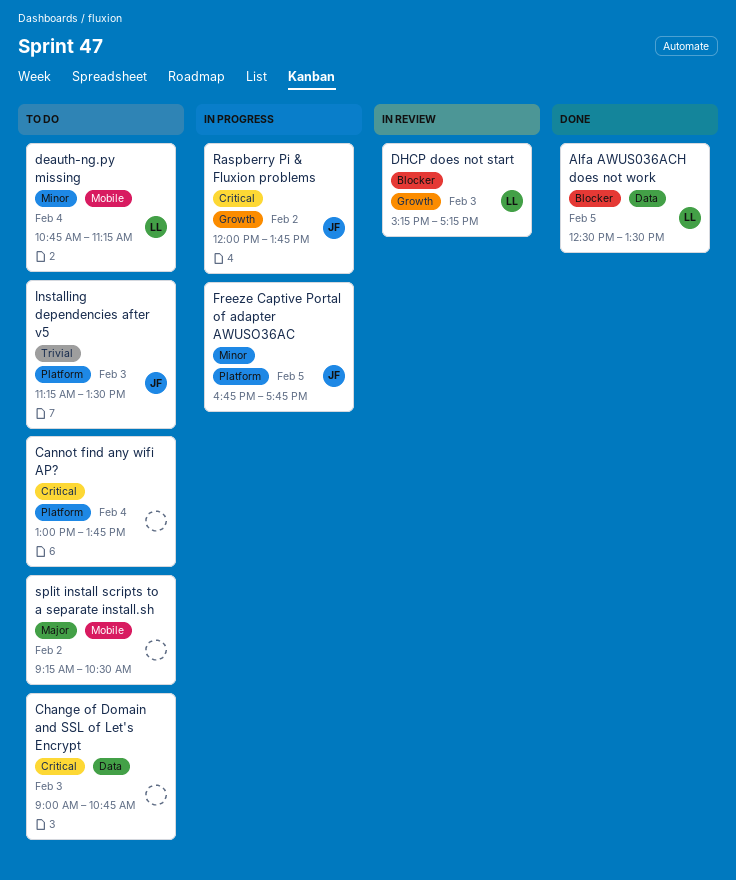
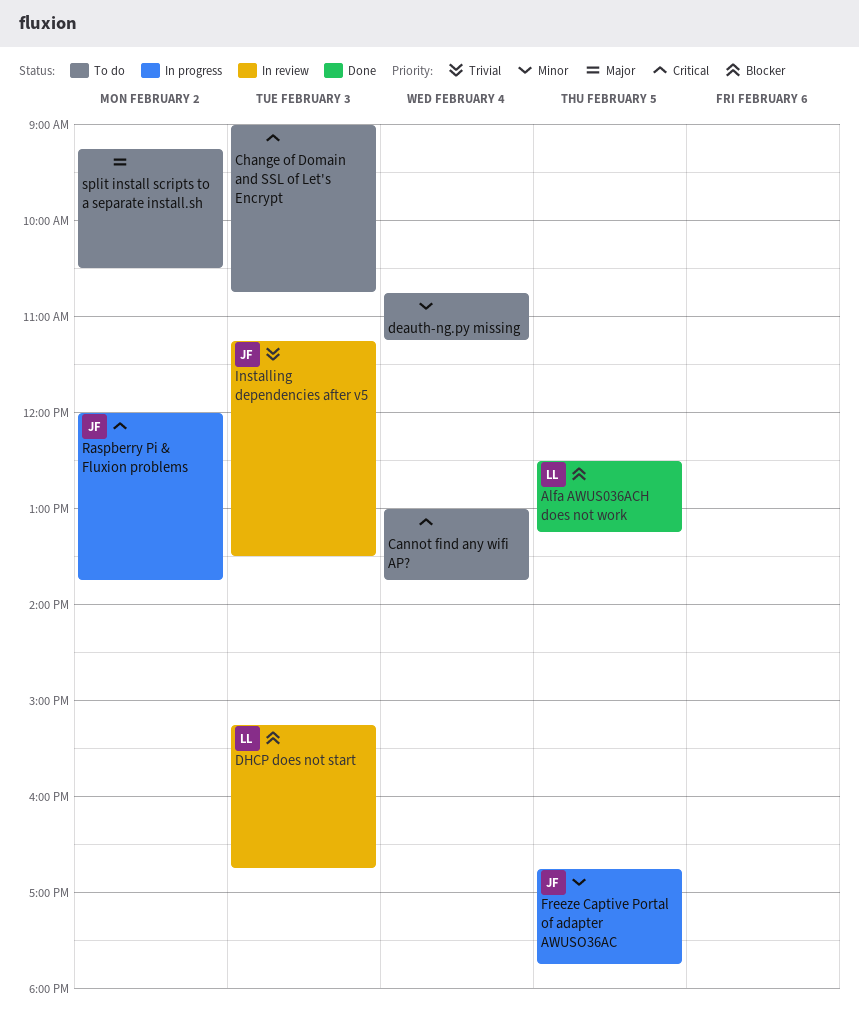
Alfa AWUS036ACH does not work, ends: 13:30 -> 13:15
deauth-ng.py missing, owner: LL -> none
DHCP does not start, ends: 17:15 -> 16:45
Installing dependencies after v5, status: To do -> In review

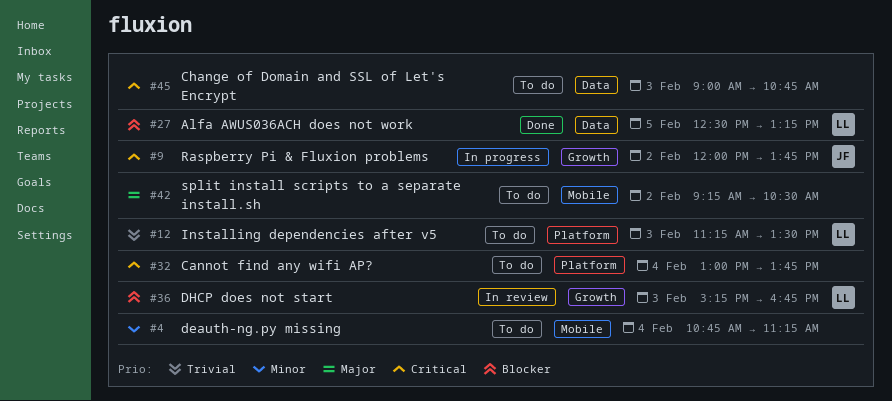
Freeze Captive Portal of adapter AWUSO36AC: present -> none
Installing dependencies after v5, status: In review -> To do
Installing dependencies after v5, owner: JF -> LL

